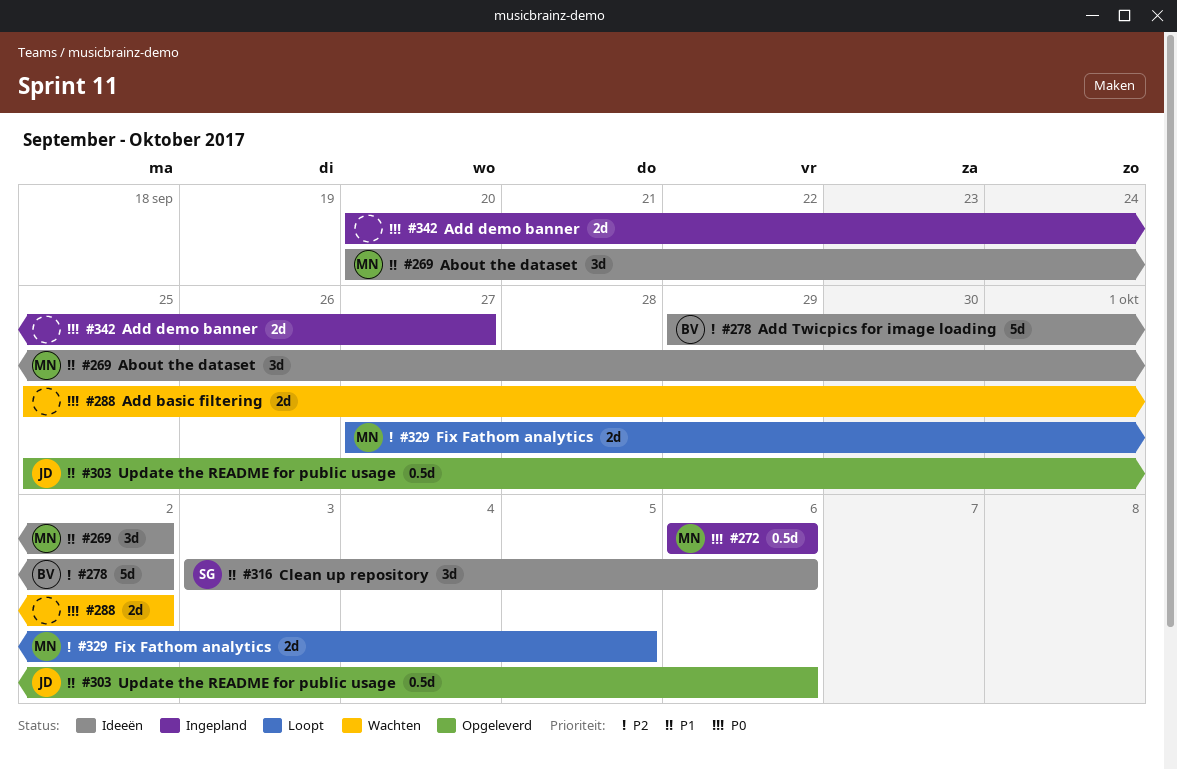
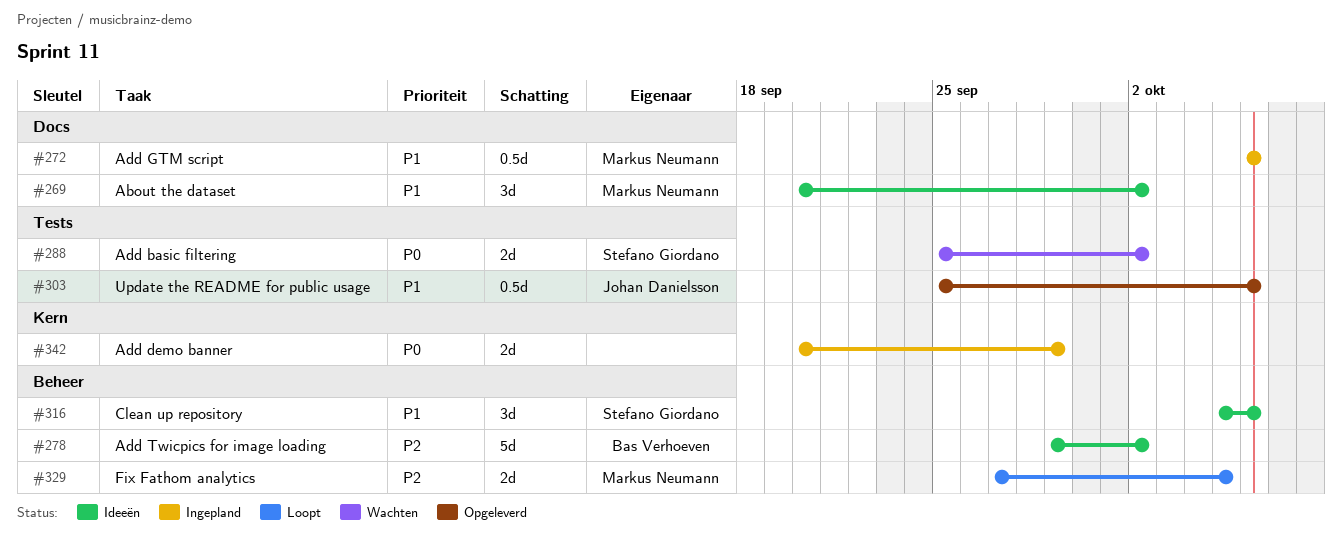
#272, priority: P0 -> P1
#288, owner: none -> Stefano Giordano
#316, start: Oct 3 -> Oct 5
#342, due: Sep 27 -> Sep 29

